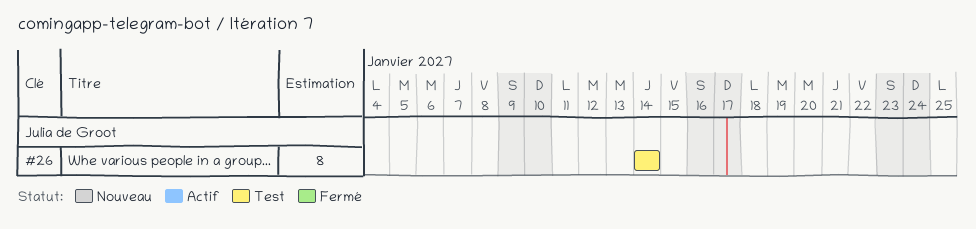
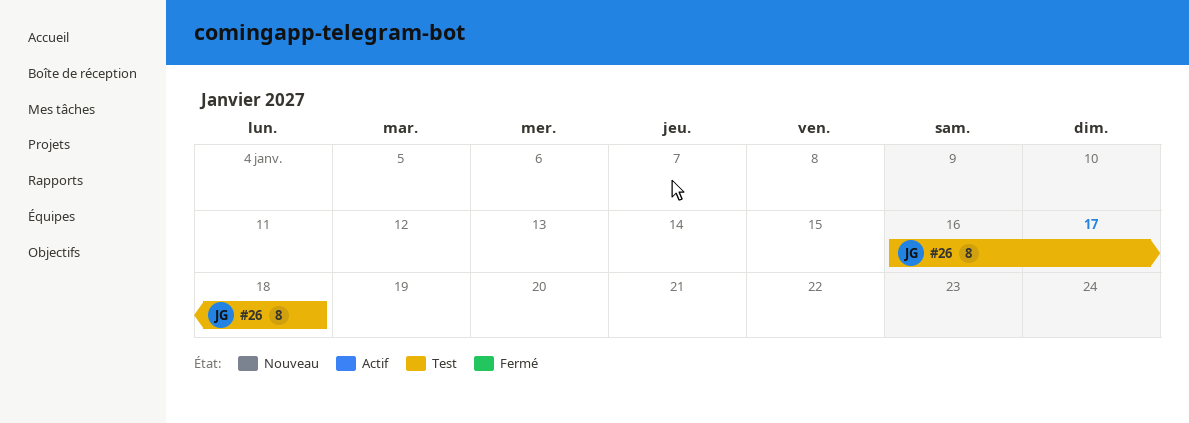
#26, start: Jan 14 -> Jan 16
#26, due: Jan 14 -> Jan 18

